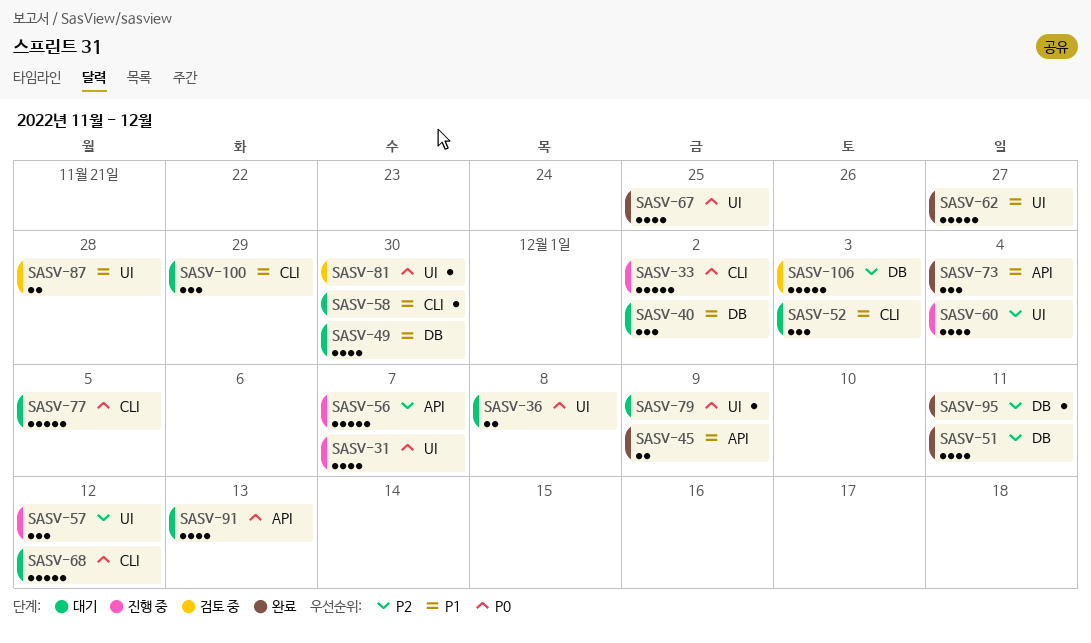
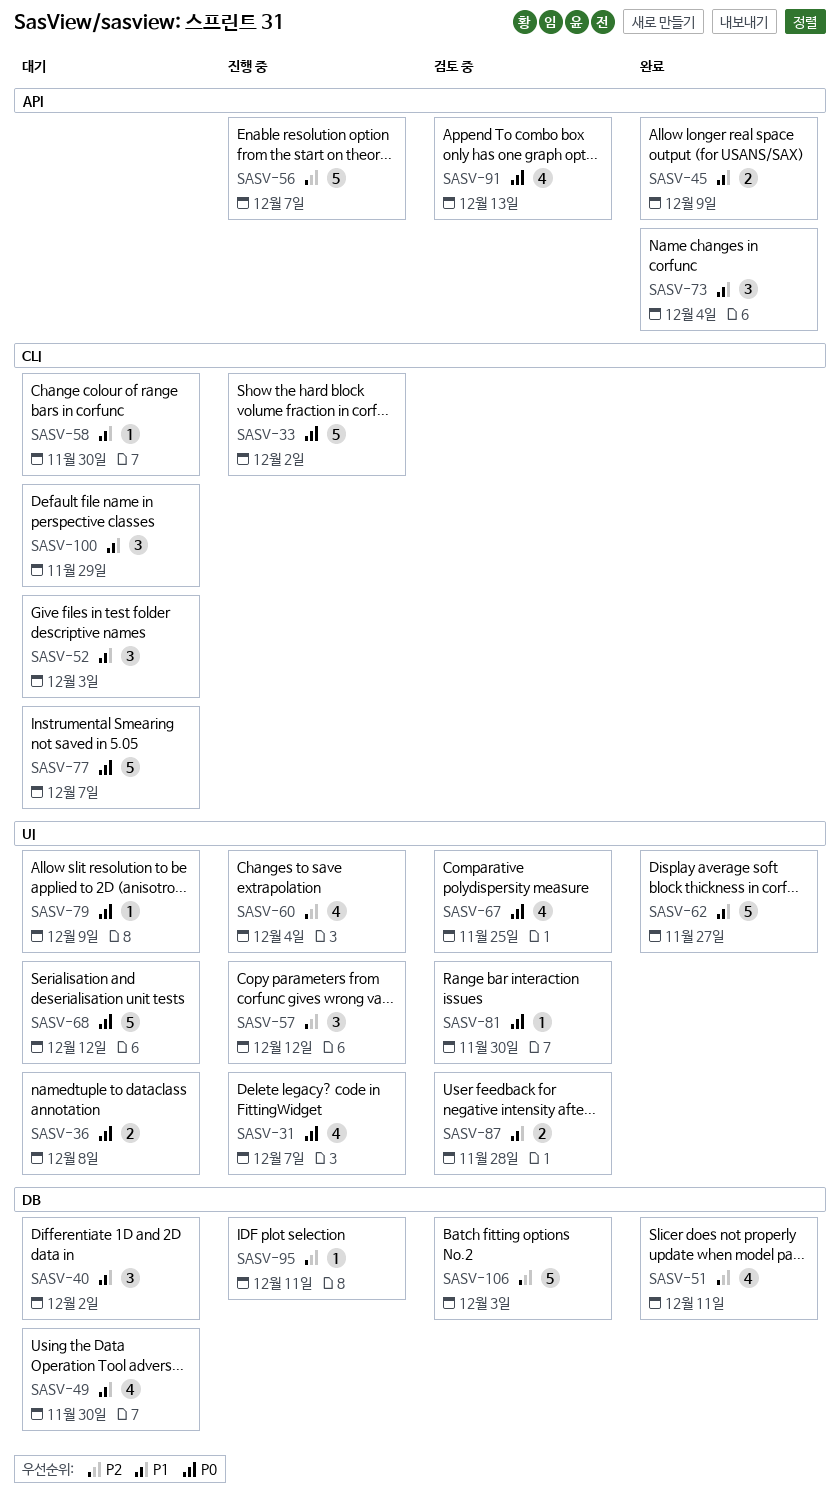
SASV-67, status: 완료 -> 검토 중
SASV-68, label: CLI -> UI
SASV-77, due: Dec 5 -> Dec 7
SASV-91, status: 대기 -> 검토 중
SASV-95, status: 완료 -> 진행 중

